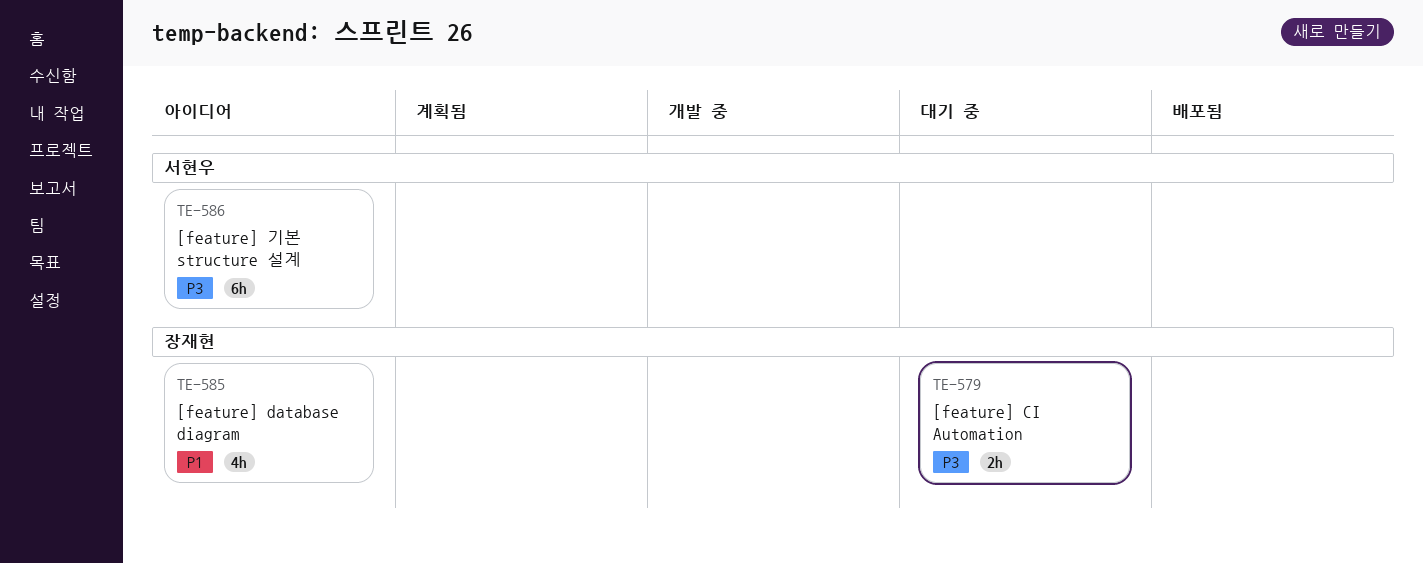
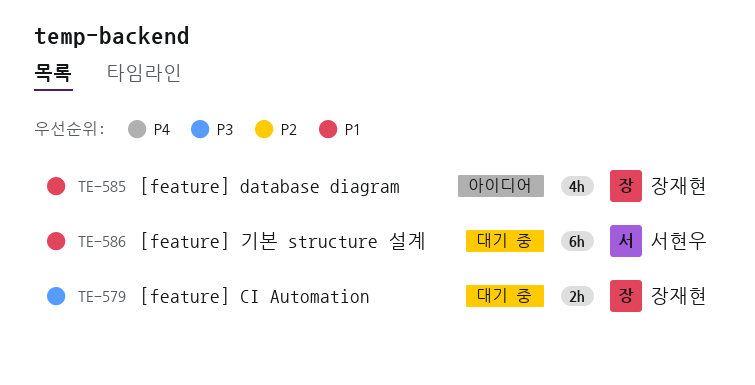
TE-586, status: 아이디어 -> 대기 중
TE-586, priority: P3 -> P1

